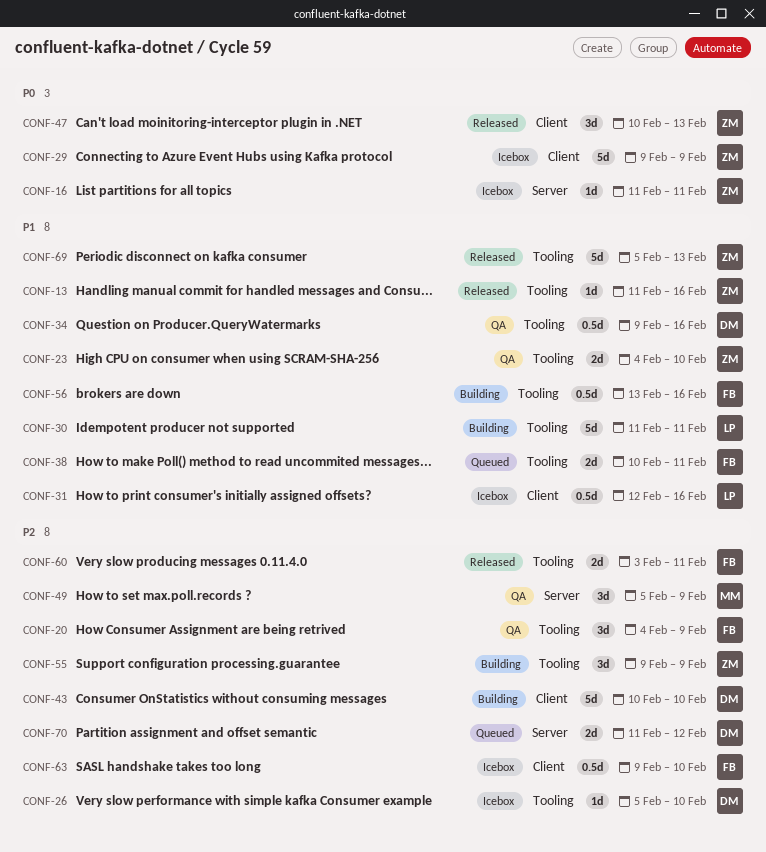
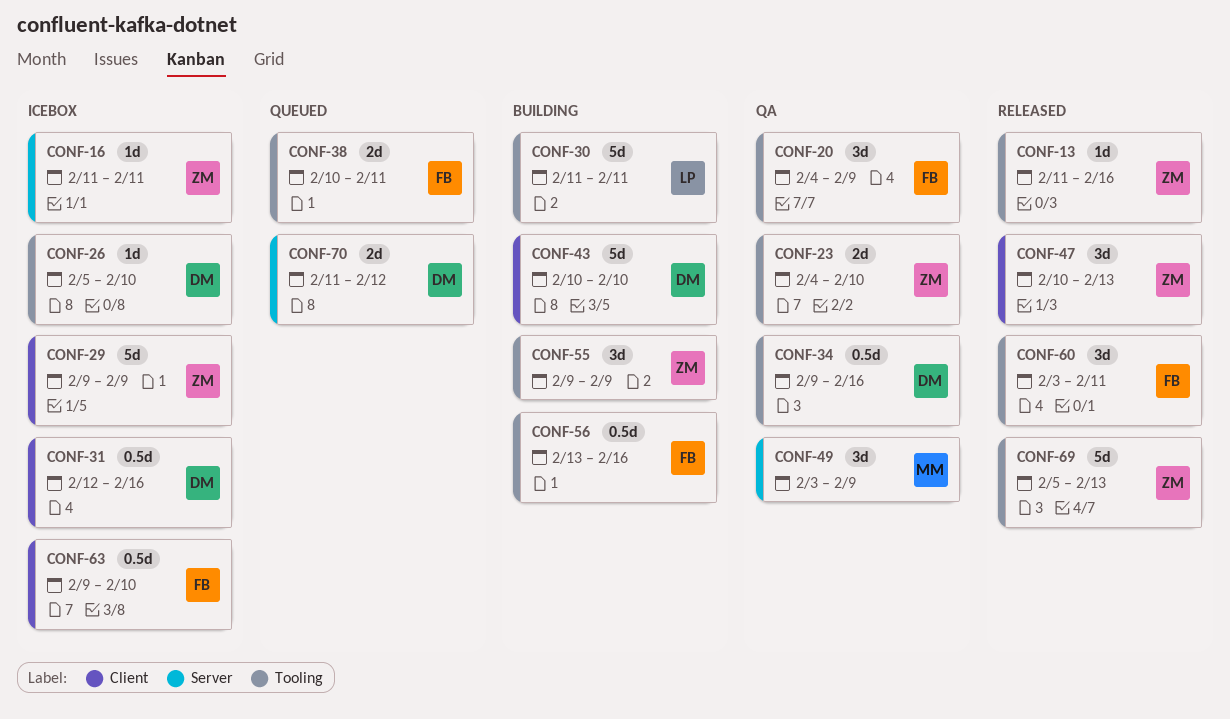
CONF-31, owner: LP -> DM
CONF-49, start: Feb 5 -> Feb 3
CONF-60, estimate: 2d -> 3d

